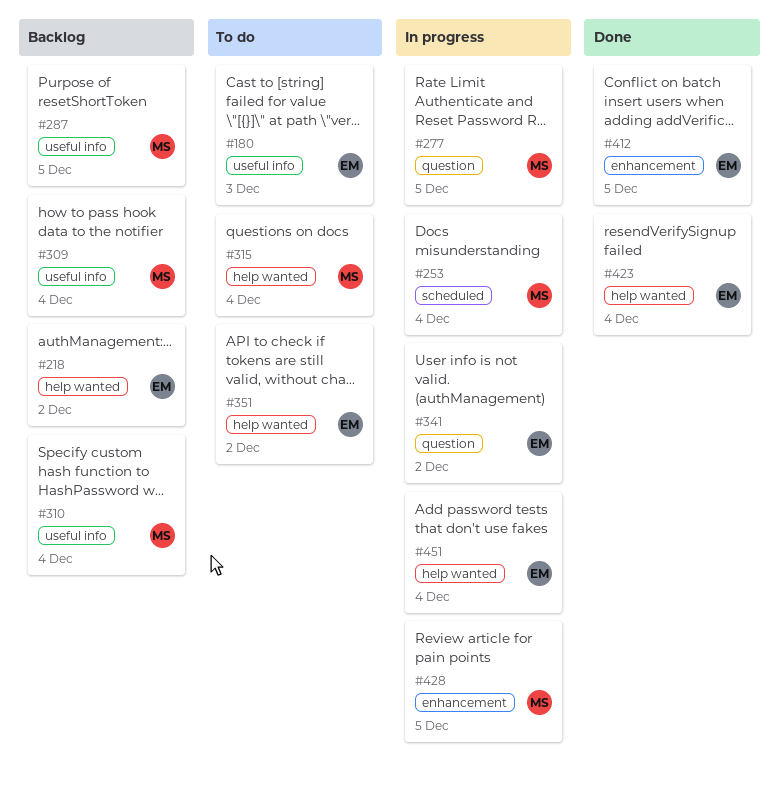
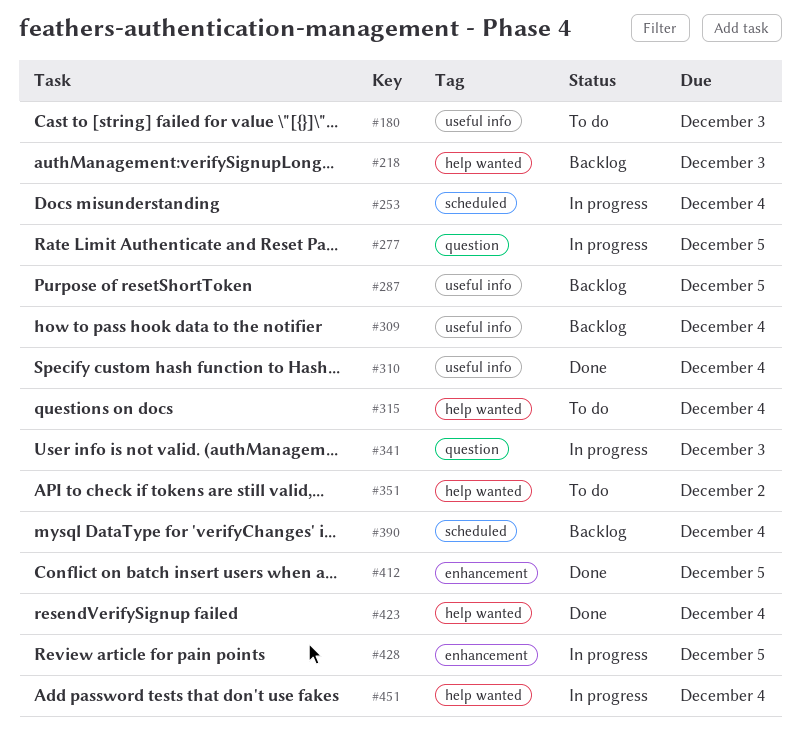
#218, due: Dec 2 -> Dec 3
#310, status: Backlog -> Done
#341, due: Dec 2 -> Dec 3
#390: none -> present

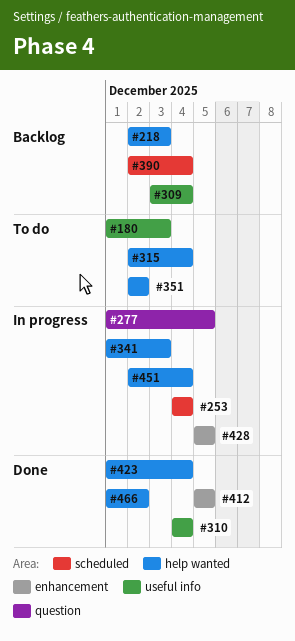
#287: present -> none
#341, label: question -> help wanted
#466: none -> present

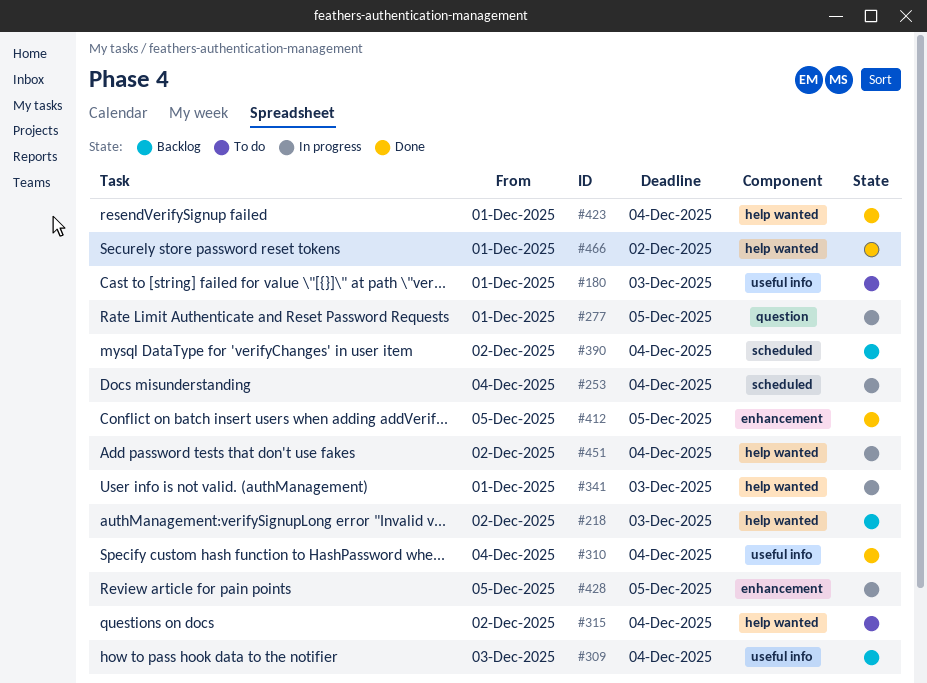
#351: present -> none

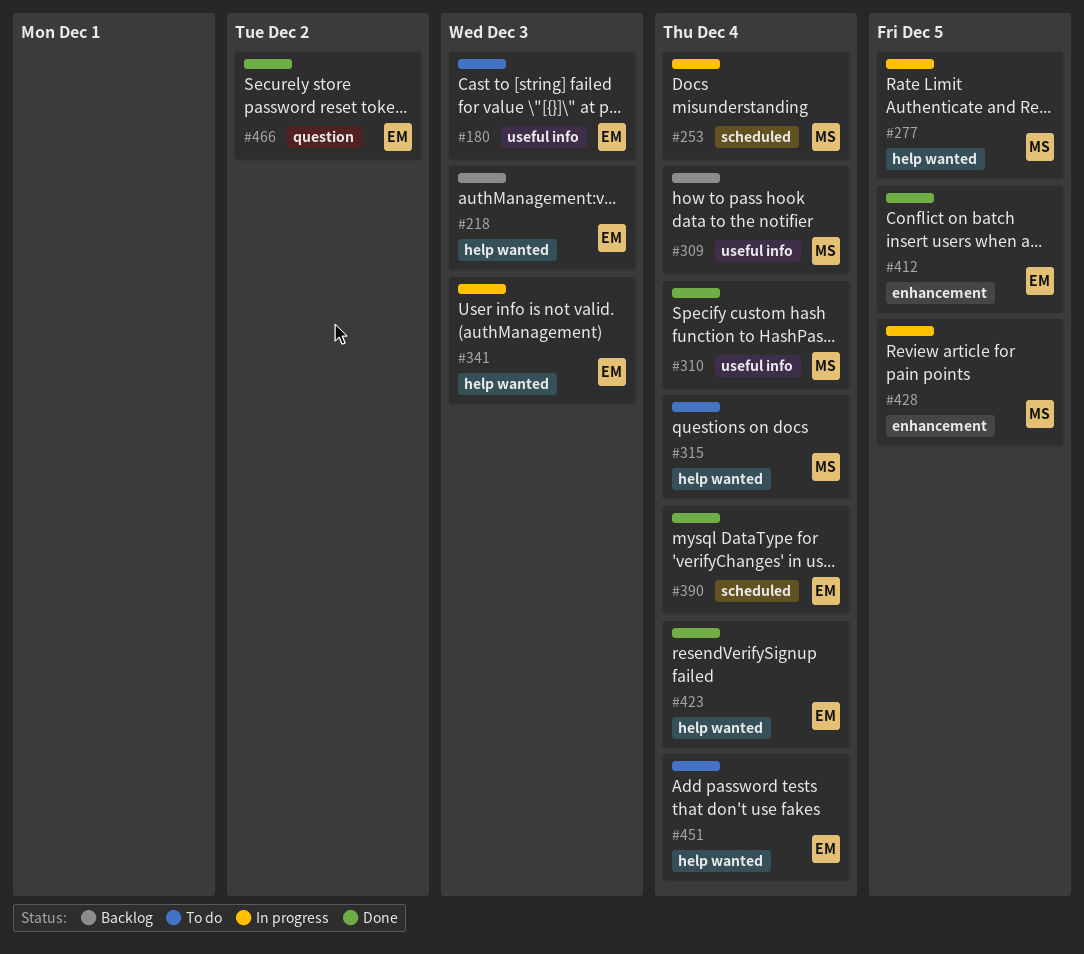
#277, label: question -> help wanted
#390, status: Backlog -> Done
#451, status: In progress -> To do
#466, label: help wanted -> question

